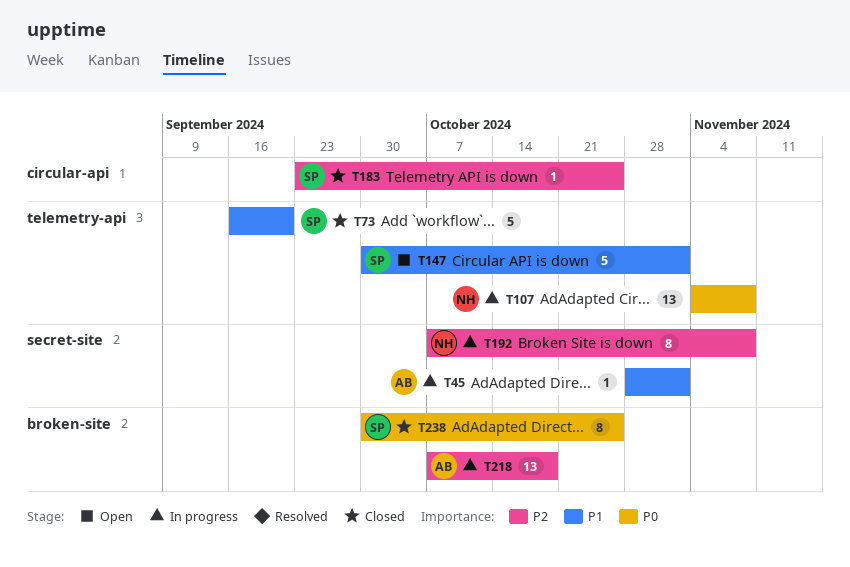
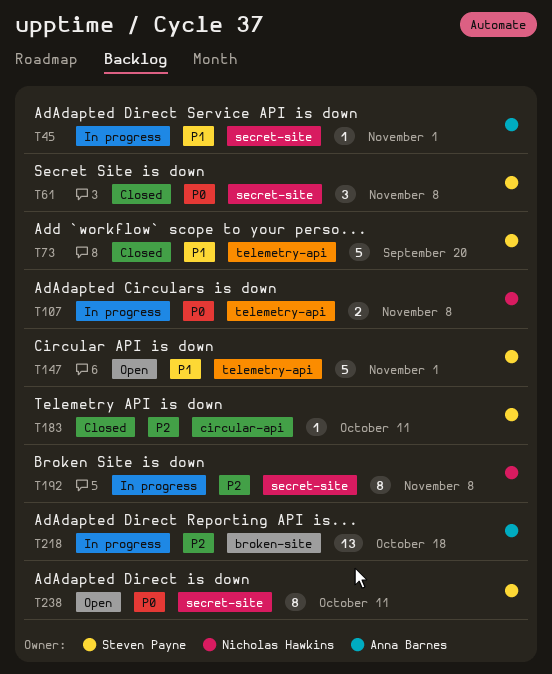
T61: none -> present
T107, estimate: 13 -> 2
T183, due: Oct 25 -> Oct 11
T238, status: Closed -> Open
T238, label: broken-site -> secret-site
T238, due: Oct 25 -> Oct 11

